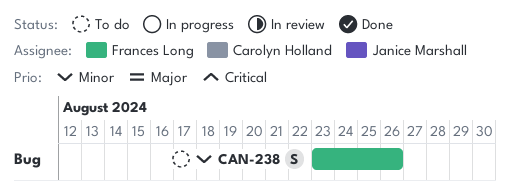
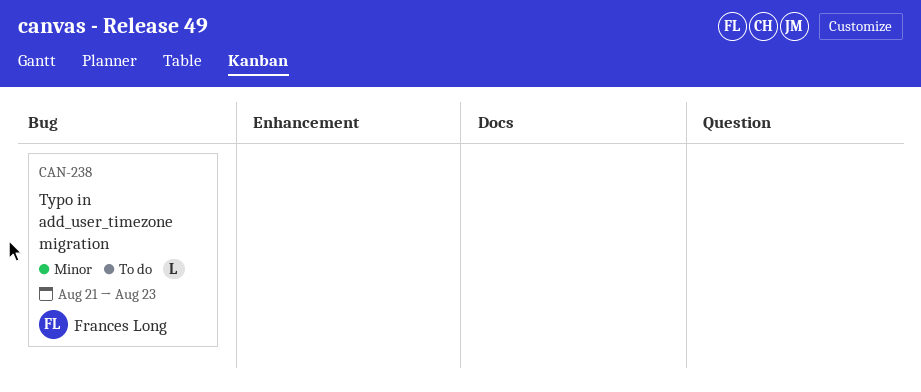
CAN-238, estimate: S -> L
CAN-238, start: Aug 23 -> Aug 21
CAN-238, due: Aug 26 -> Aug 23

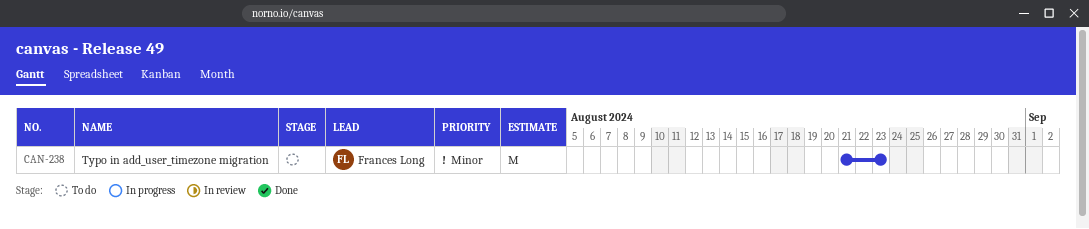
CAN-238, estimate: L -> M

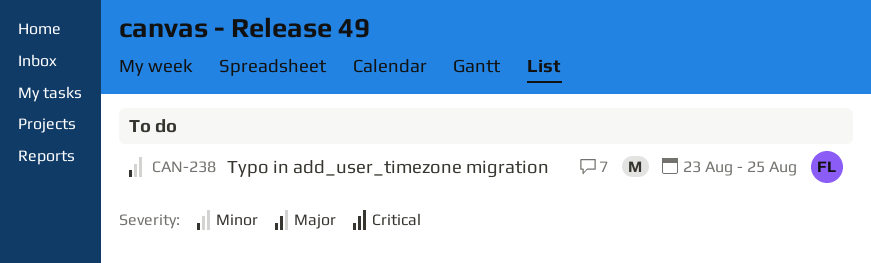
CAN-238, start: Aug 21 -> Aug 23
CAN-238, due: Aug 23 -> Aug 25

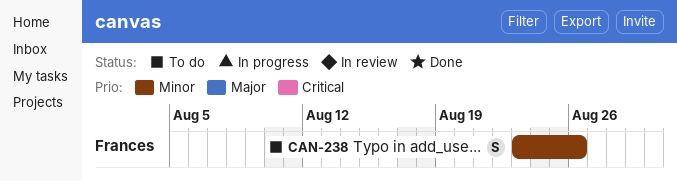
CAN-238, estimate: M -> S
CAN-238, due: Aug 25 -> Aug 26

